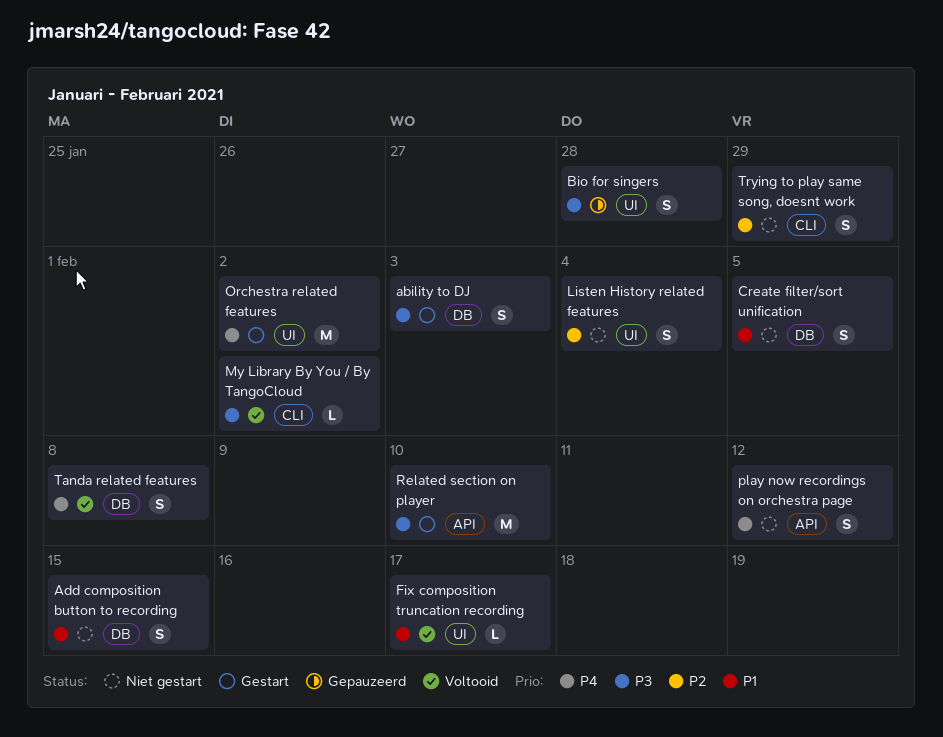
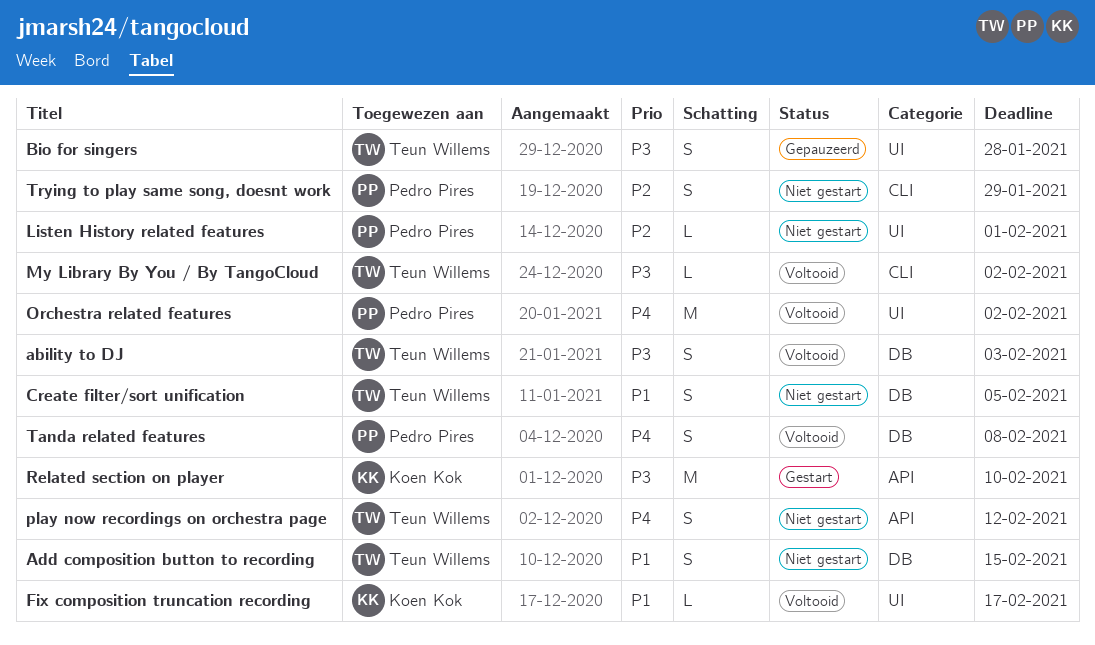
ability to DJ, status: Gestart -> Voltooid
Listen History related features, estimate: S -> L
Listen History related features, due: Feb 4 -> Feb 1
Orchestra related features, status: Gestart -> Voltooid

